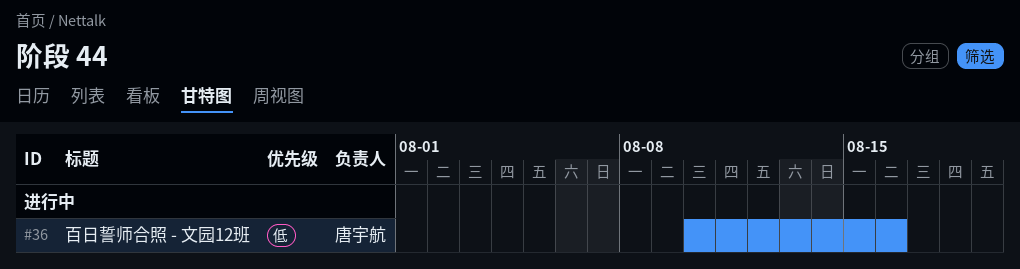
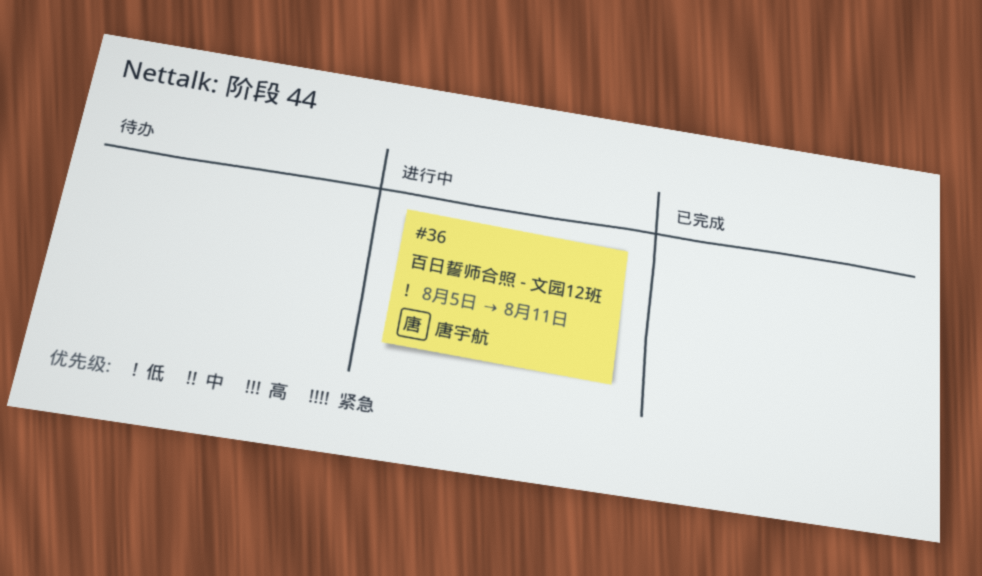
#36, start: Aug 10 -> Aug 5
#36, due: Aug 16 -> Aug 11

